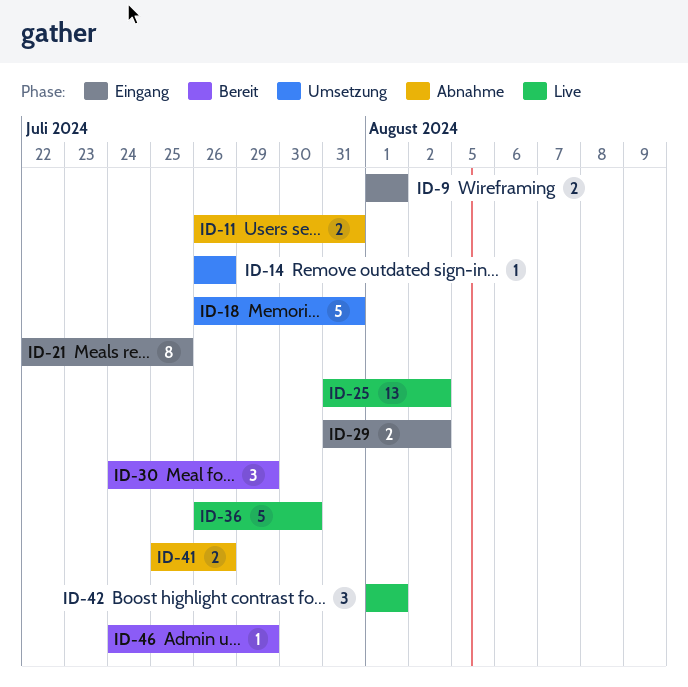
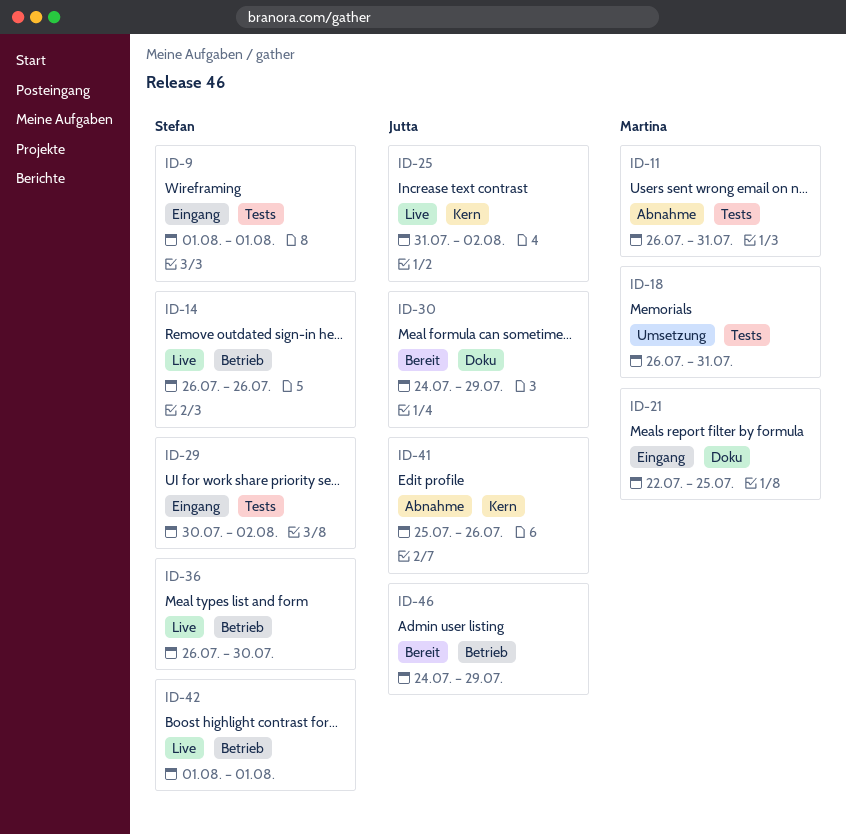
ID-14, status: Umsetzung -> Live
ID-29, start: Jul 31 -> Jul 30

